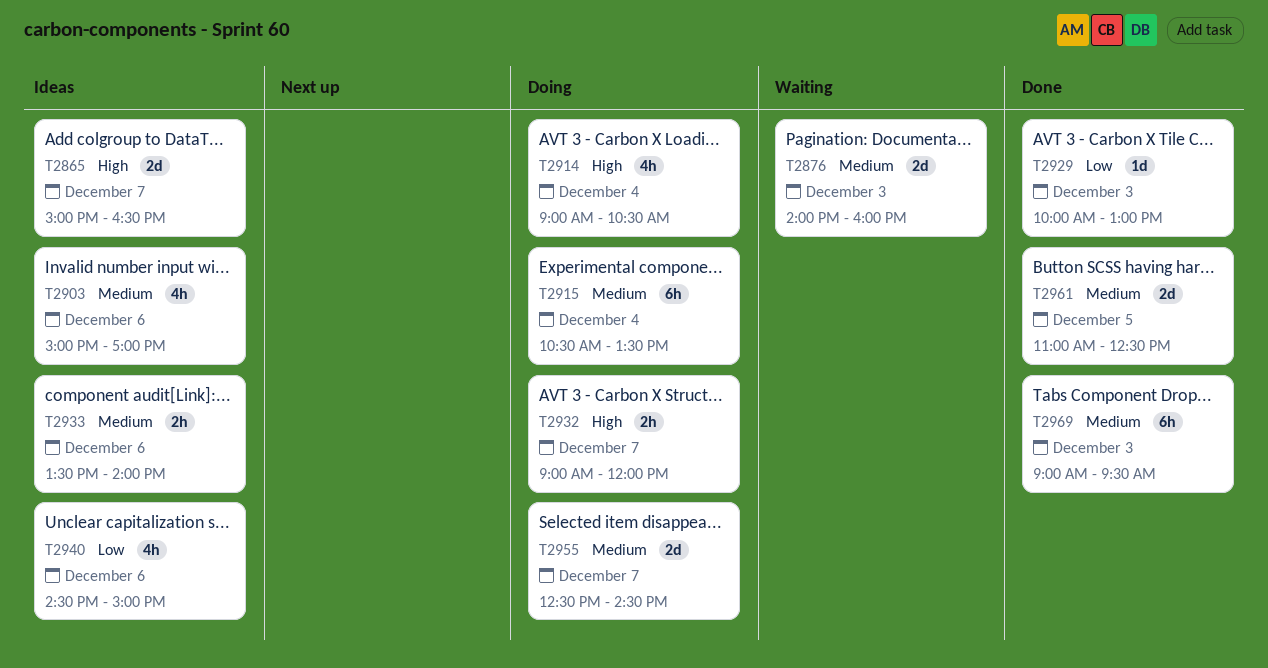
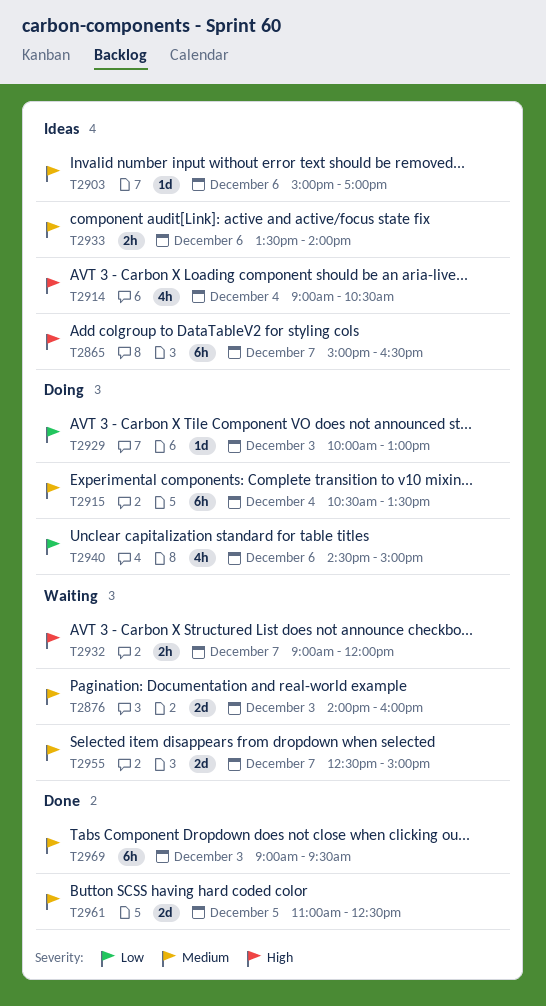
T2865, estimate: 2d -> 6h
T2903, estimate: 4h -> 1d
T2914, status: Doing -> Ideas
T2929, status: Done -> Doing
T2932, status: Doing -> Waiting
T2940, status: Ideas -> Doing
T2955, status: Doing -> Waiting
T2955, ends: 14:30 -> 15:00

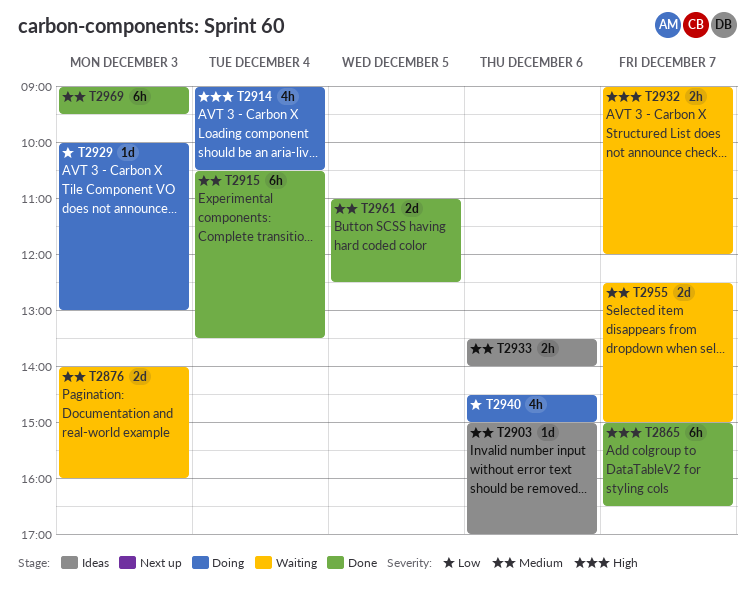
T2865, status: Ideas -> Done
T2914, status: Ideas -> Doing
T2915, status: Doing -> Done

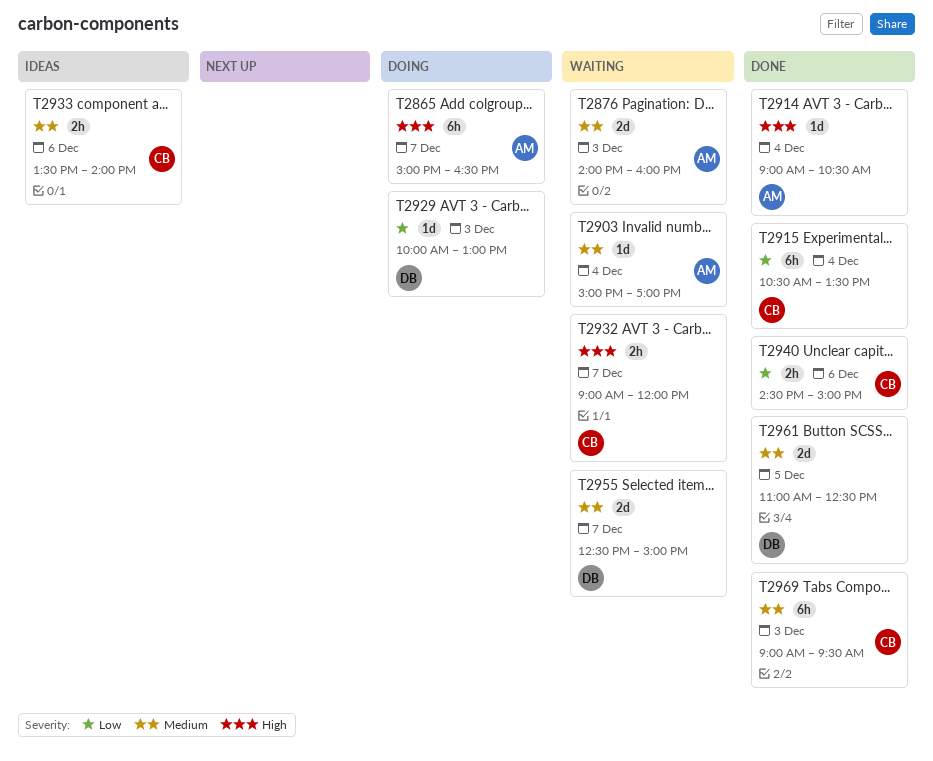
T2865, status: Done -> Doing
T2903, status: Ideas -> Waiting
T2903, day: Dec 6 -> Dec 4
T2914, status: Doing -> Done
T2914, estimate: 4h -> 1d
T2915, priority: Medium -> Low
T2940, status: Doing -> Done
T2940, estimate: 4h -> 2h

